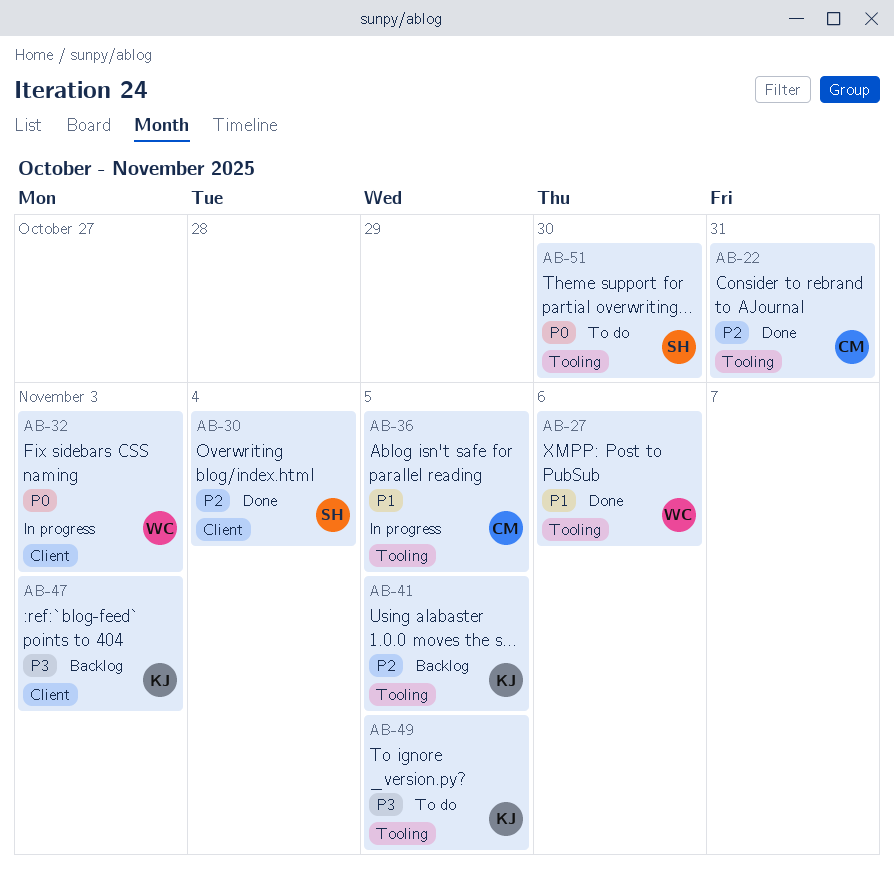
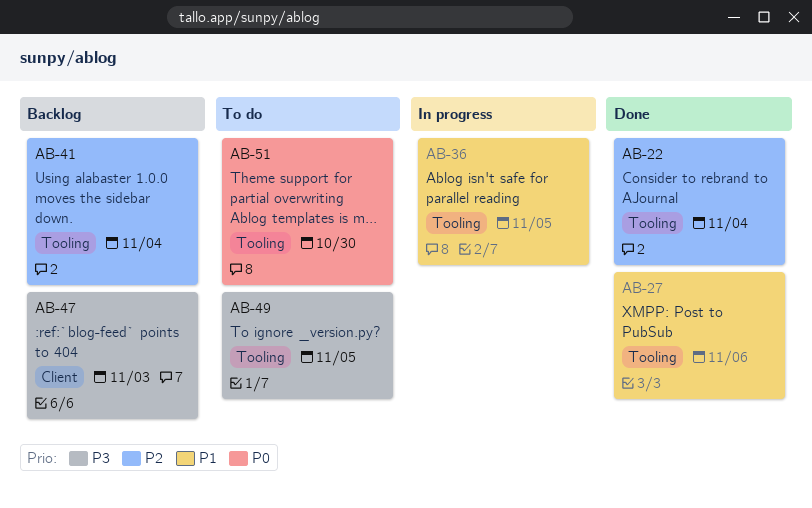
AB-22, due: Oct 31 -> Nov 4
AB-30: present -> none
AB-32: present -> none
AB-41, due: Nov 5 -> Nov 4

